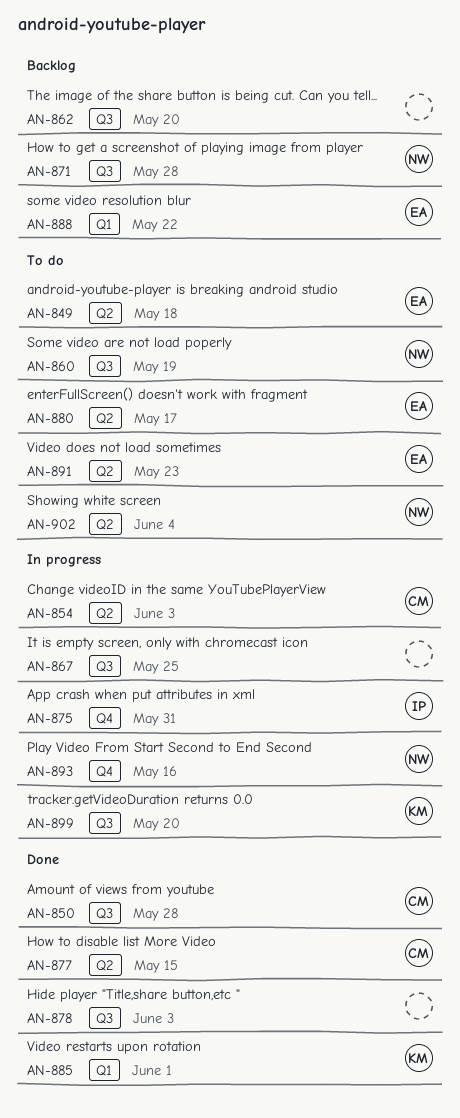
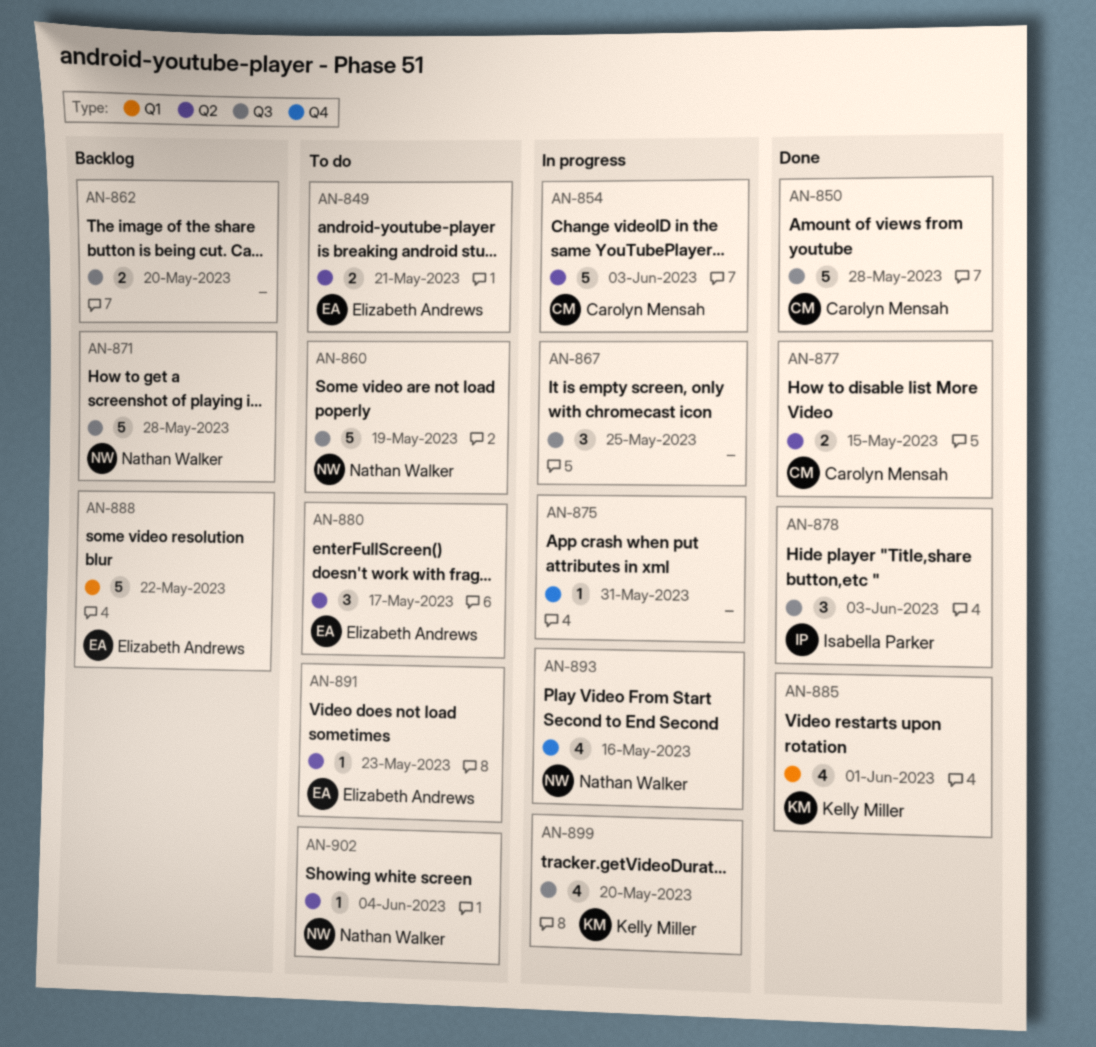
AN-849, due: May 18 -> May 21
AN-875, owner: Isabella Parker -> none
AN-878, owner: none -> Isabella Parker

